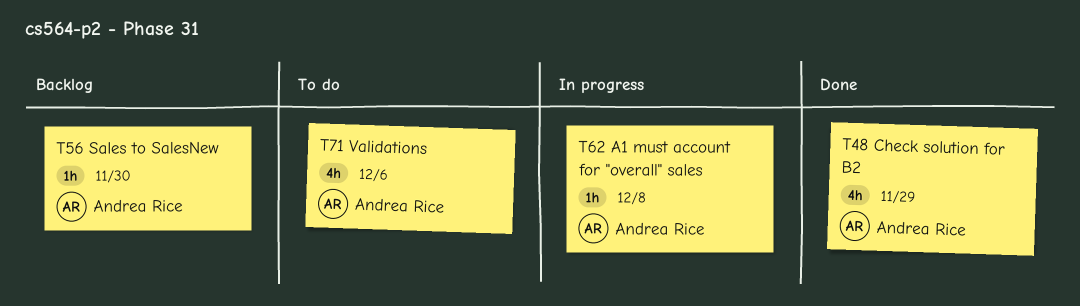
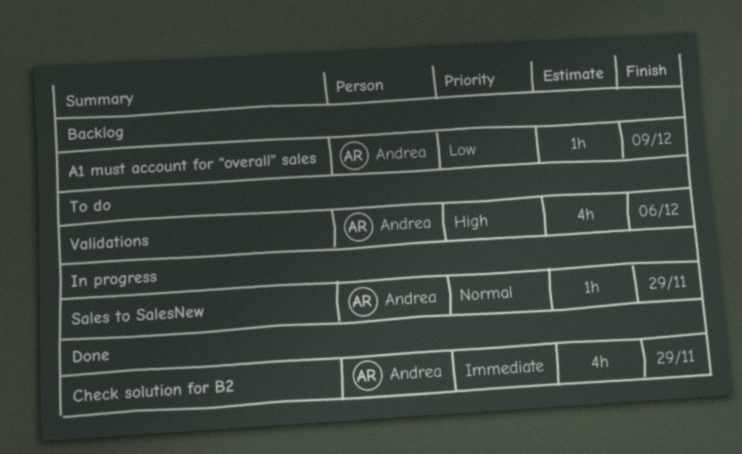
A1 must account for "overall" sales, status: In progress -> Backlog
A1 must account for "overall" sales, due: Dec 8 -> Dec 9
Sales to SalesNew, status: Backlog -> In progress
Sales to SalesNew, due: Nov 30 -> Nov 29

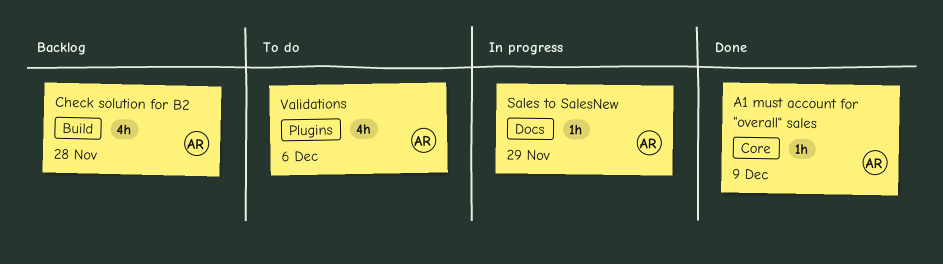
A1 must account for "overall" sales, status: Backlog -> Done
Check solution for B2, status: Done -> Backlog
Check solution for B2, due: Nov 29 -> Nov 28

